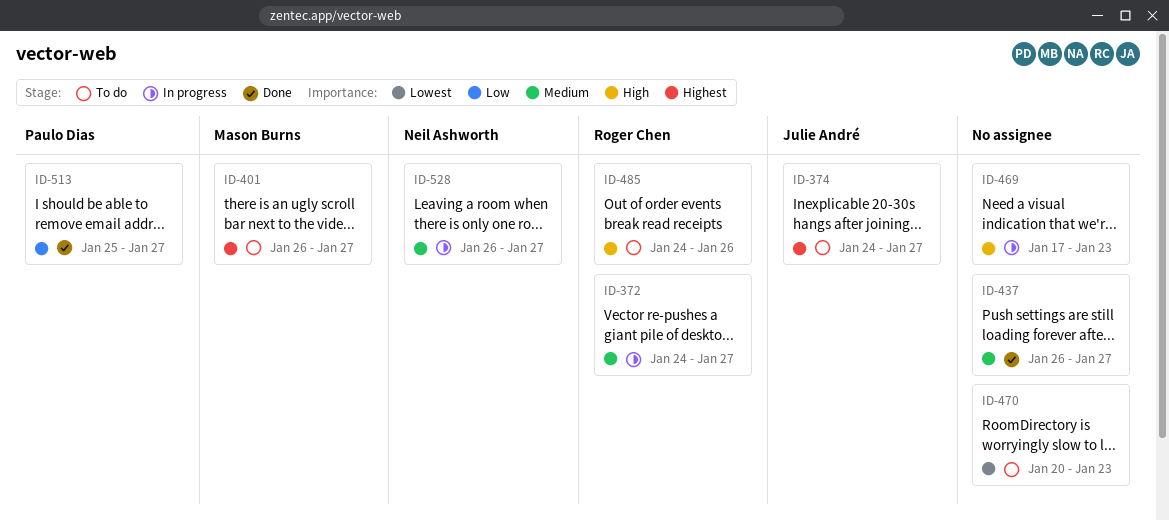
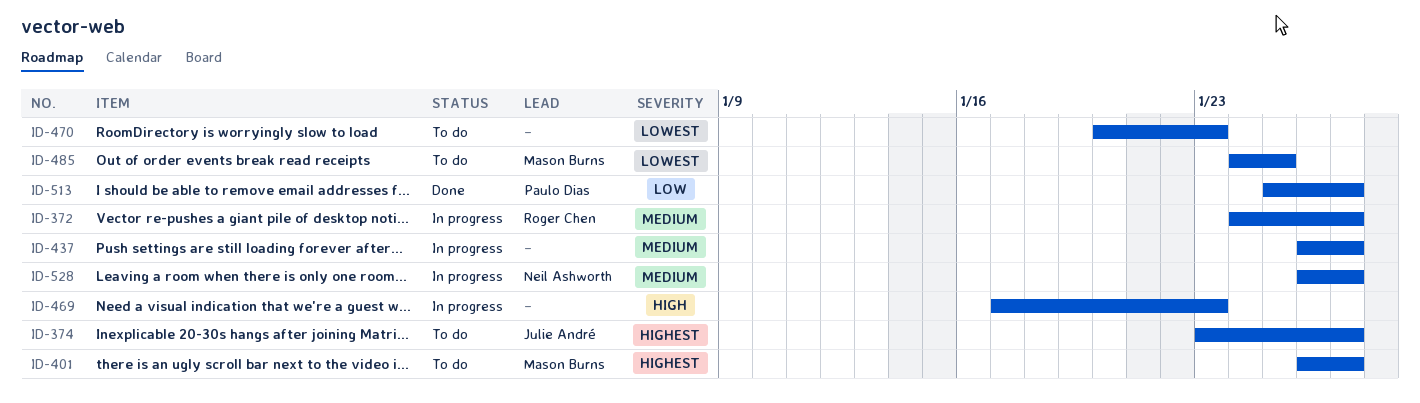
ID-374, start: Jan 24 -> Jan 23
ID-437, status: Done -> In progress
ID-485, owner: Roger Chen -> Mason Burns
ID-485, priority: High -> Lowest
ID-485, due: Jan 26 -> Jan 25

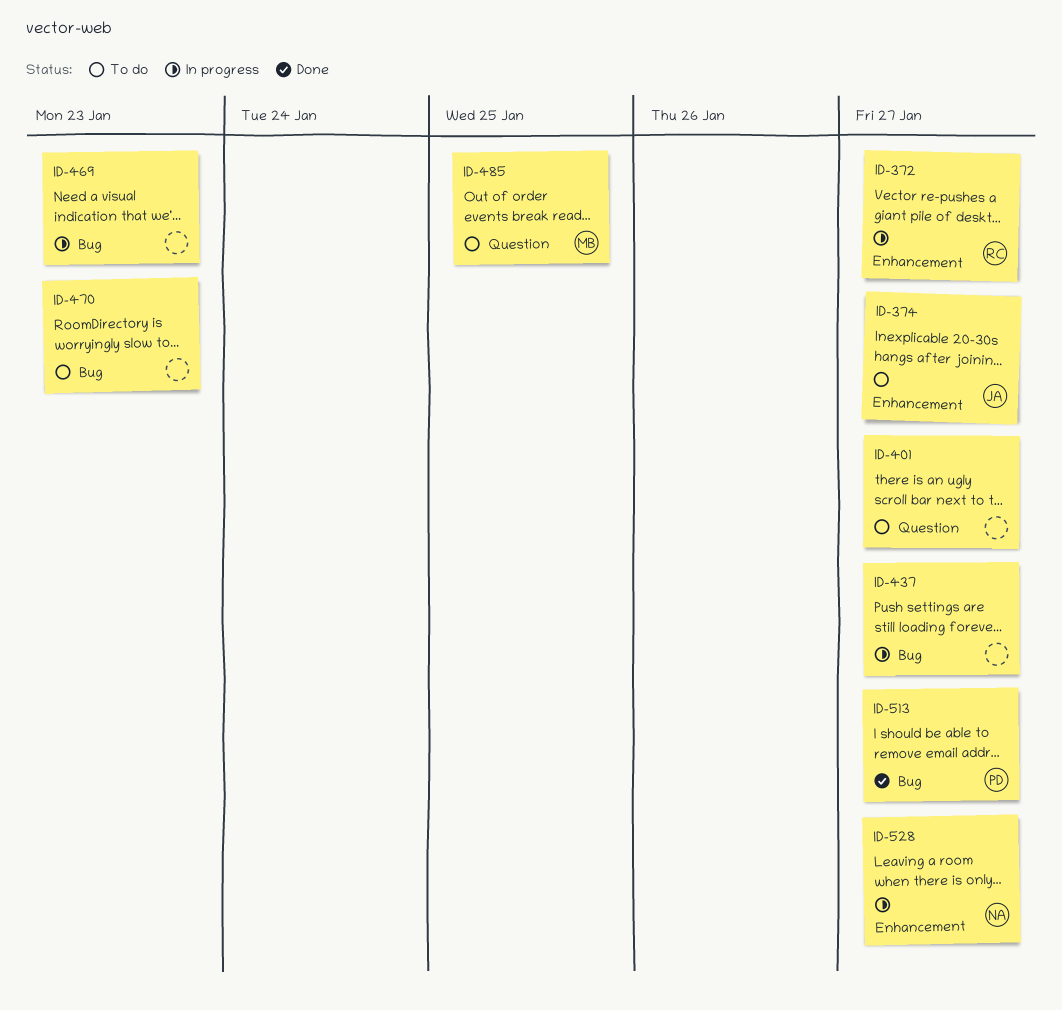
ID-401, owner: Mason Burns -> none

